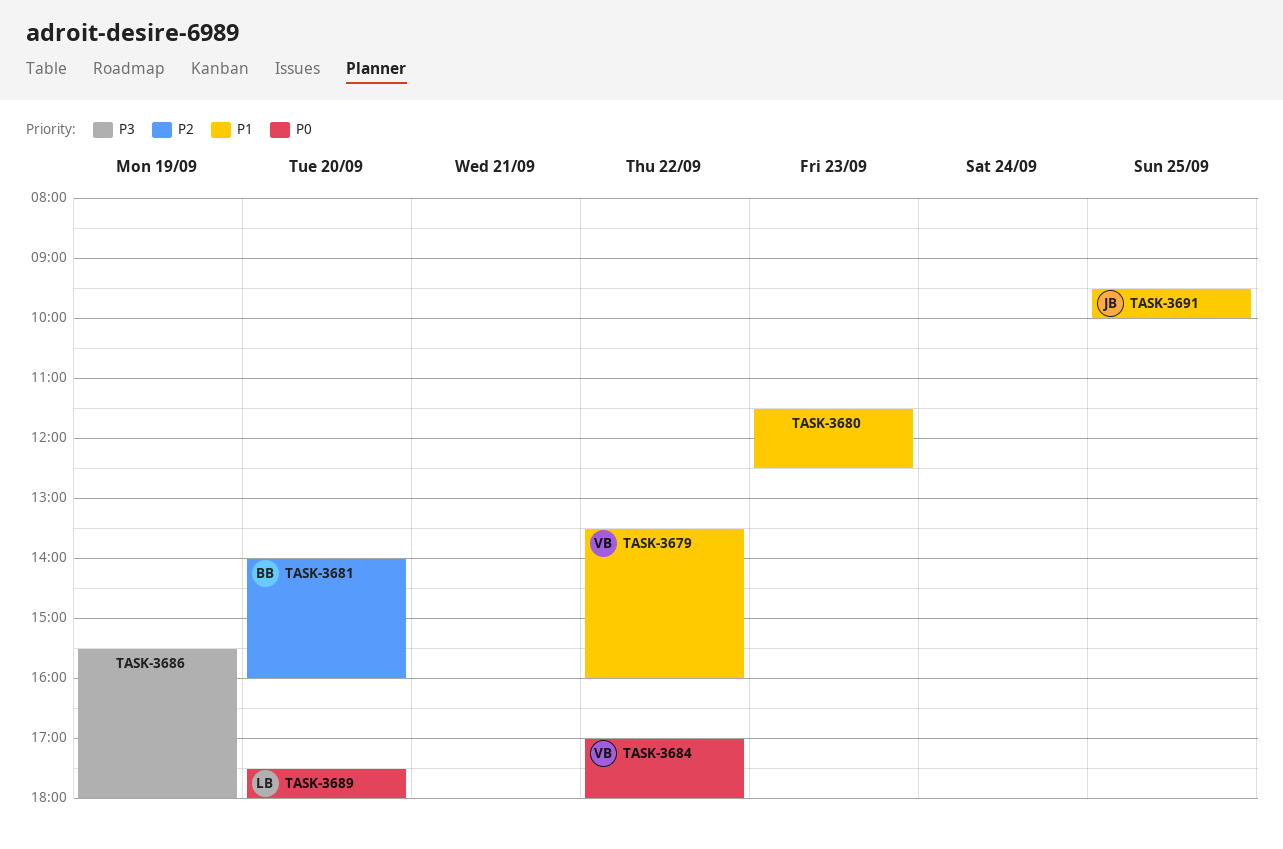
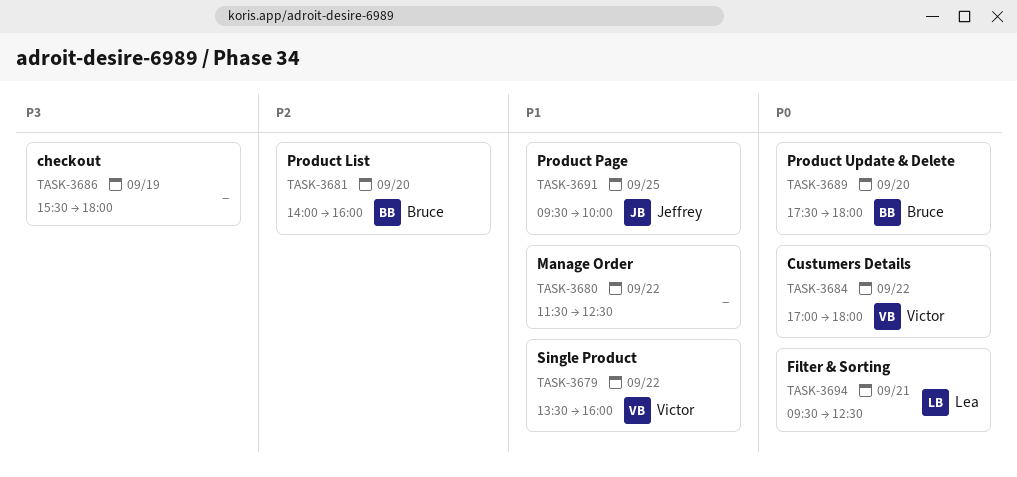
TASK-3680, day: Sep 23 -> Sep 22
TASK-3689, owner: Lea -> Bruce
TASK-3694: none -> present

